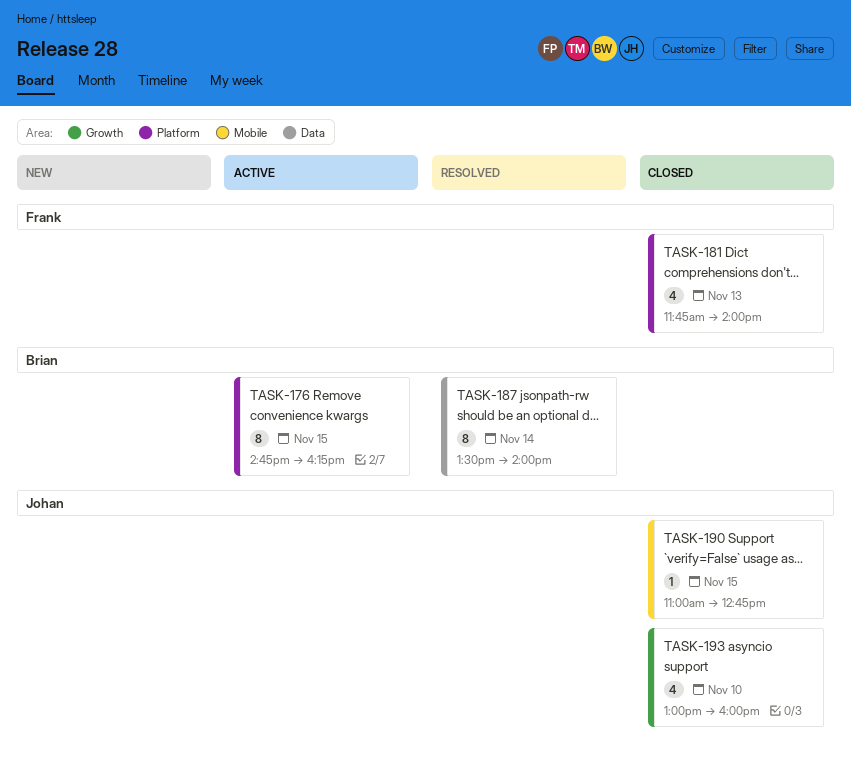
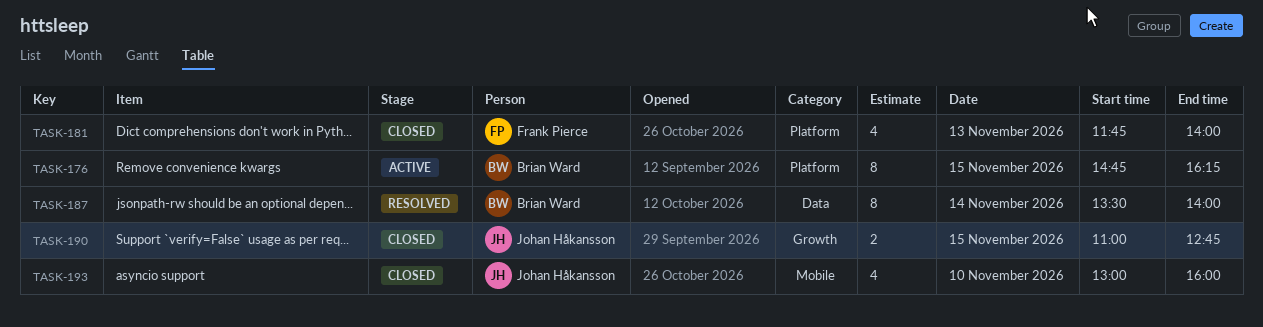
TASK-190, label: Mobile -> Growth
TASK-190, estimate: 1 -> 2
TASK-193, label: Growth -> Mobile

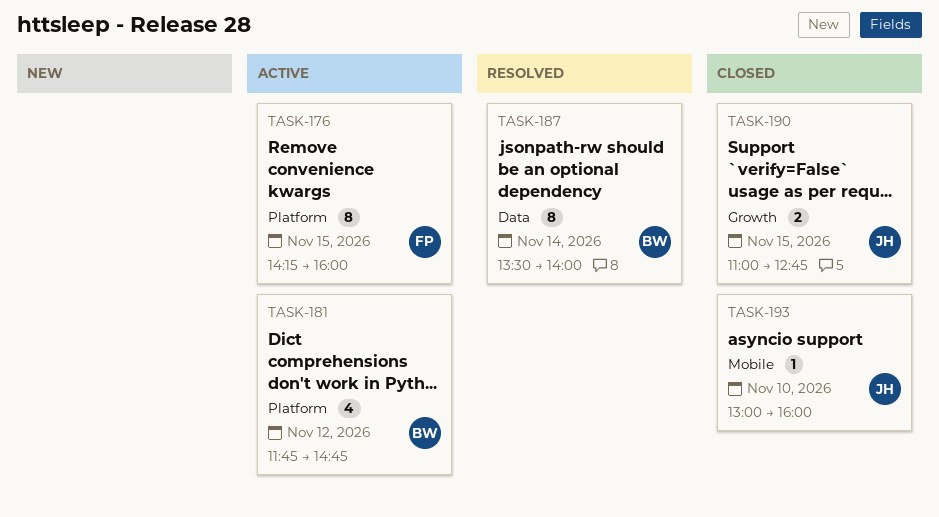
TASK-176, owner: Brian Ward -> Frank Pierce
TASK-176, begins: 14:45 -> 14:15
TASK-176, ends: 16:15 -> 16:00
TASK-181, status: Closed -> Active
TASK-181, owner: Frank Pierce -> Brian Ward
TASK-181, day: Nov 13 -> Nov 12
TASK-181, ends: 14:00 -> 14:45
TASK-193, estimate: 4 -> 1

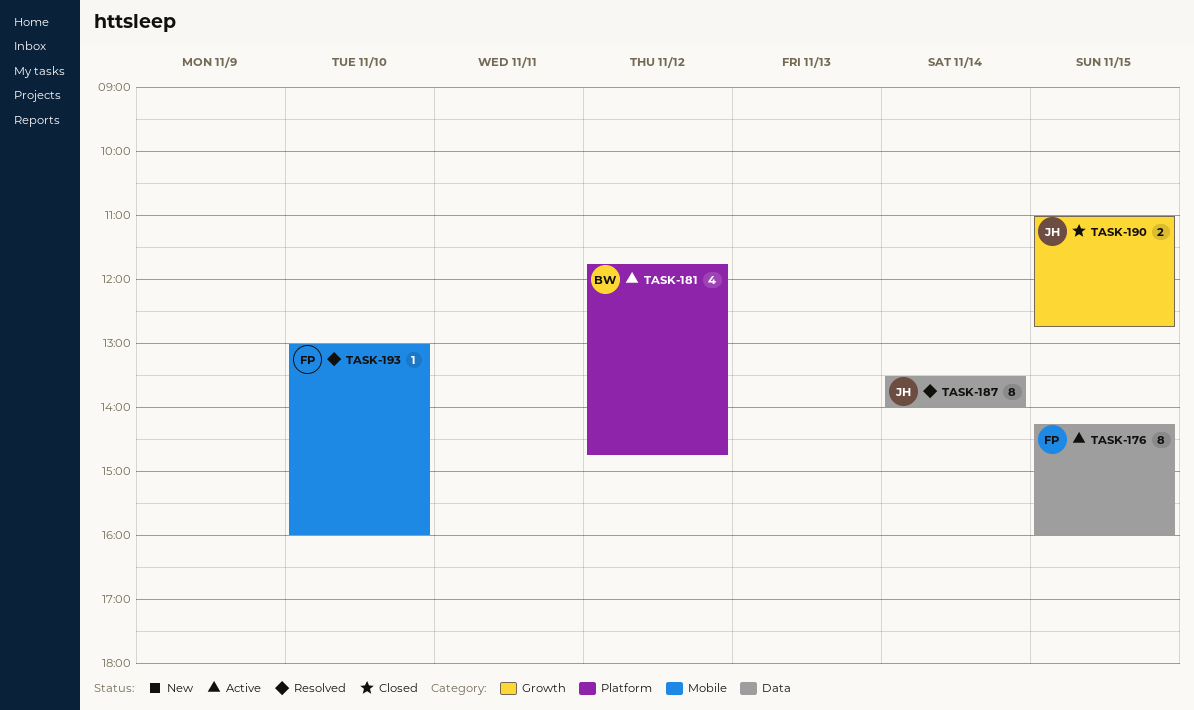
TASK-176, label: Platform -> Data
TASK-187, owner: BW -> JH
TASK-193, status: Closed -> Resolved
TASK-193, owner: JH -> FP

